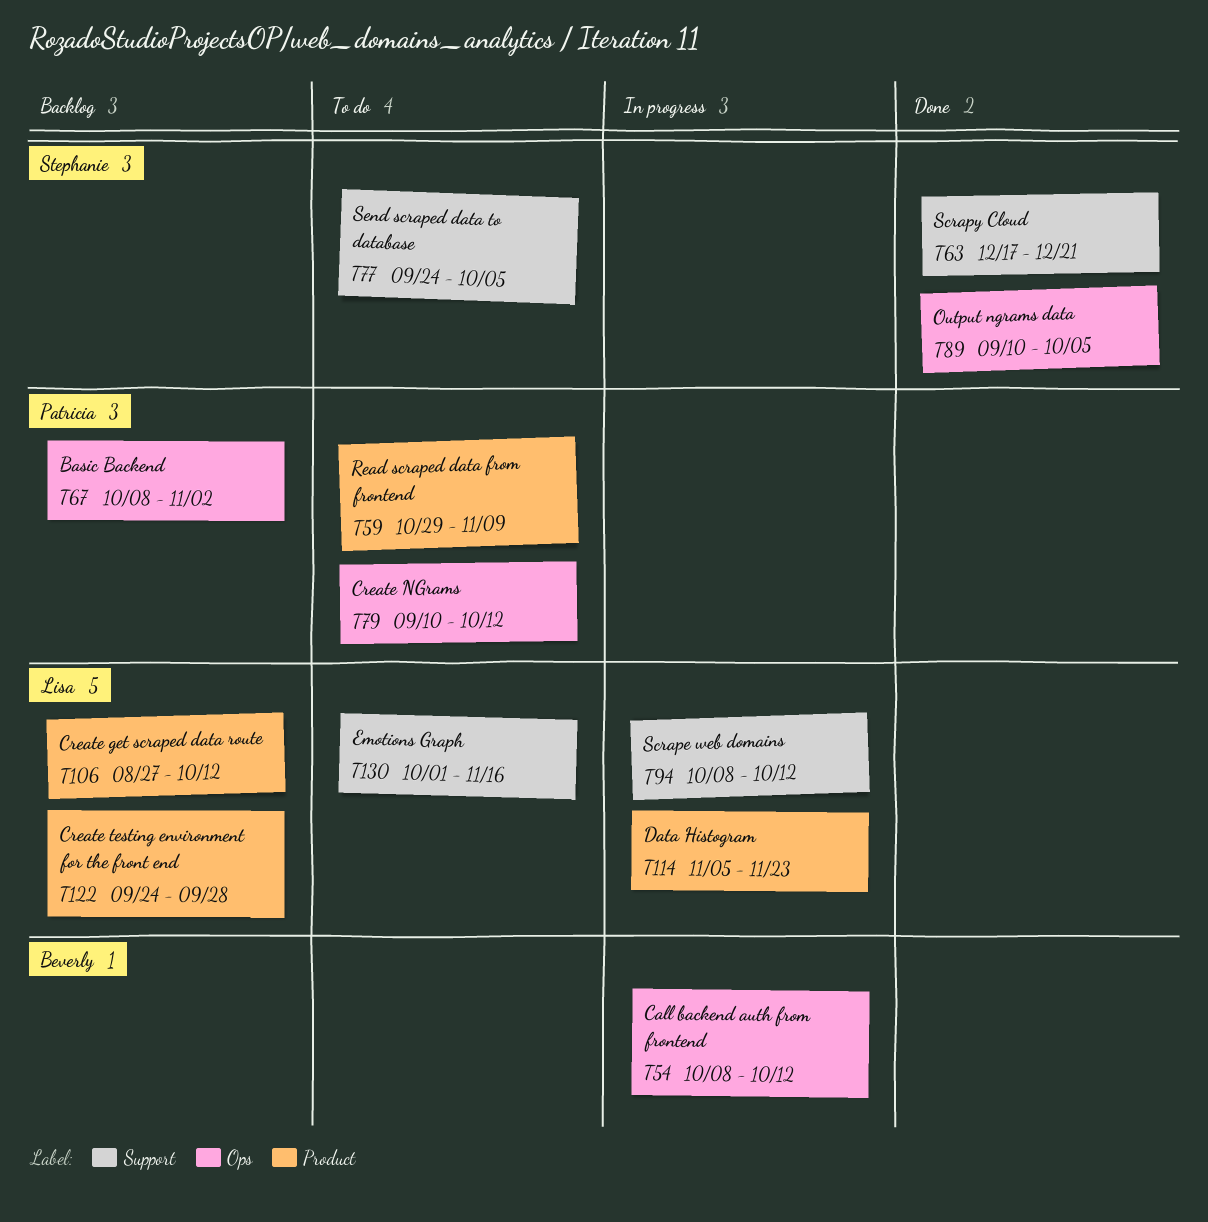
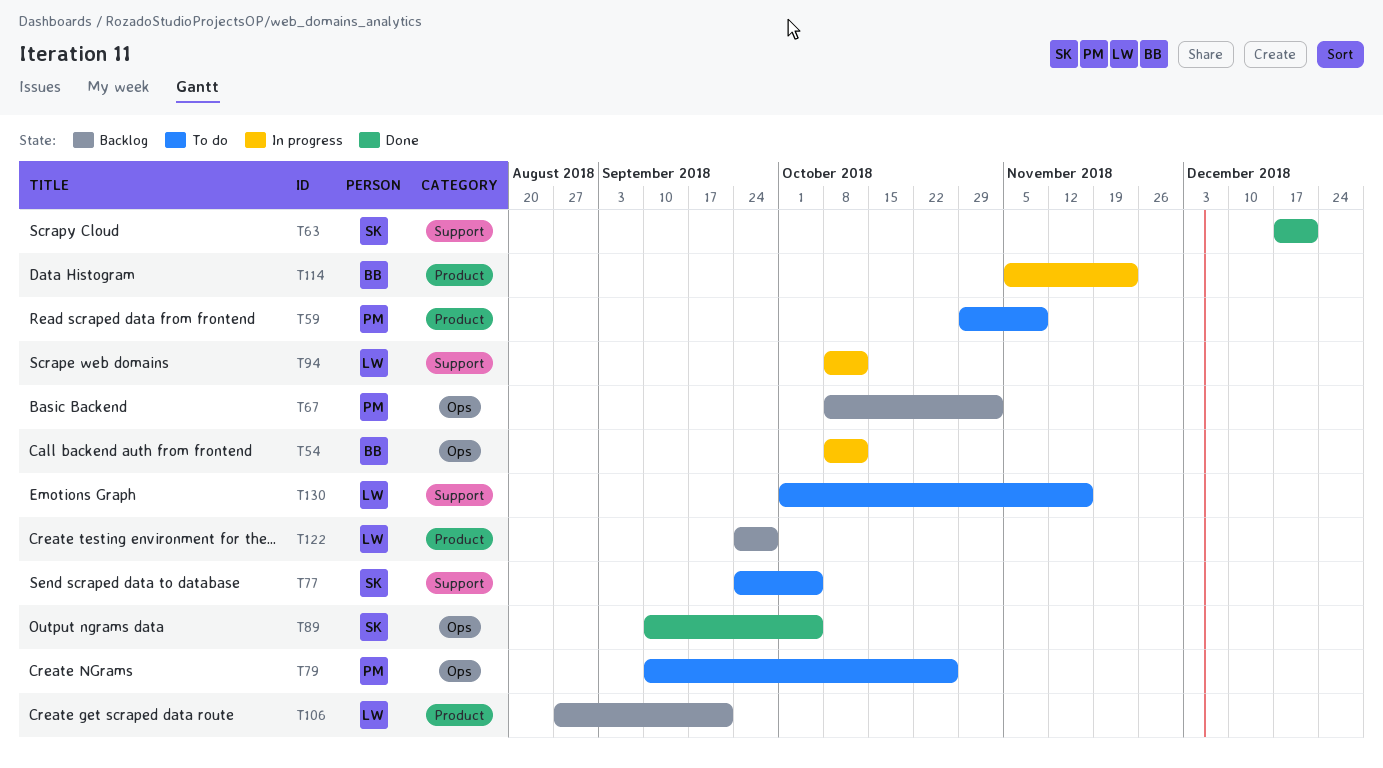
T79, due: Oct 12 -> Oct 26
T106, due: Oct 12 -> Sep 21
T114, owner: Lisa -> Beverly

